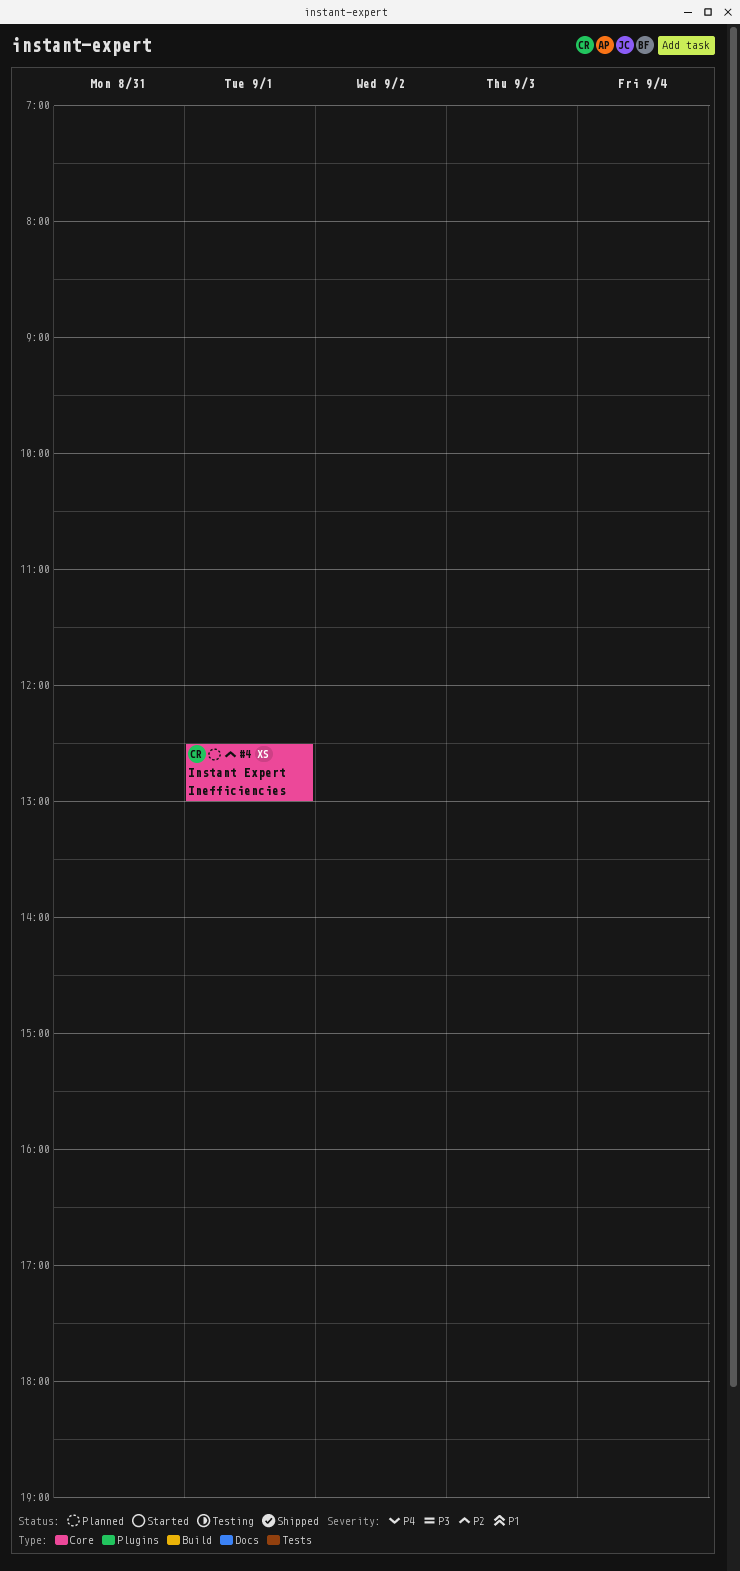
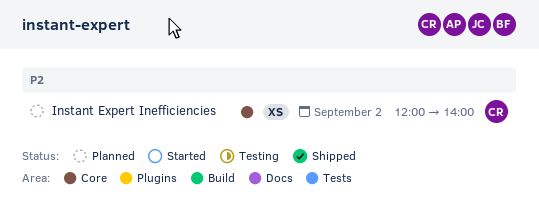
Instant Expert Inefficiencies, day: Sep 1 -> Sep 2
Instant Expert Inefficiencies, begins: 12:30 -> 12:00
Instant Expert Inefficiencies, ends: 13:00 -> 14:00

